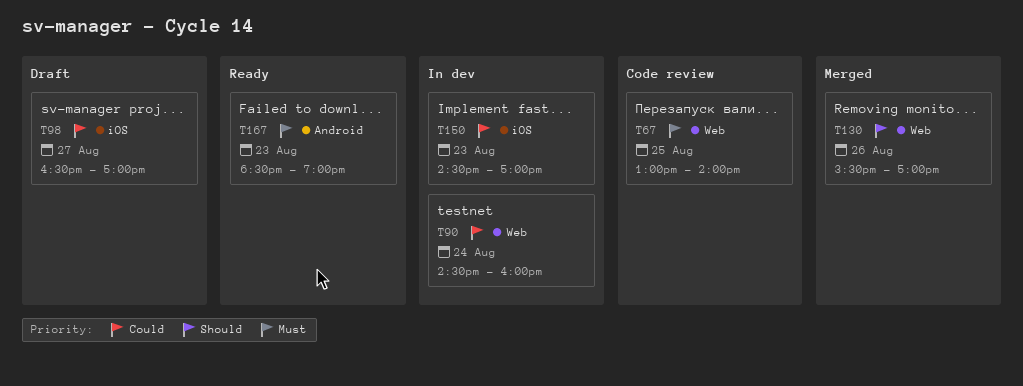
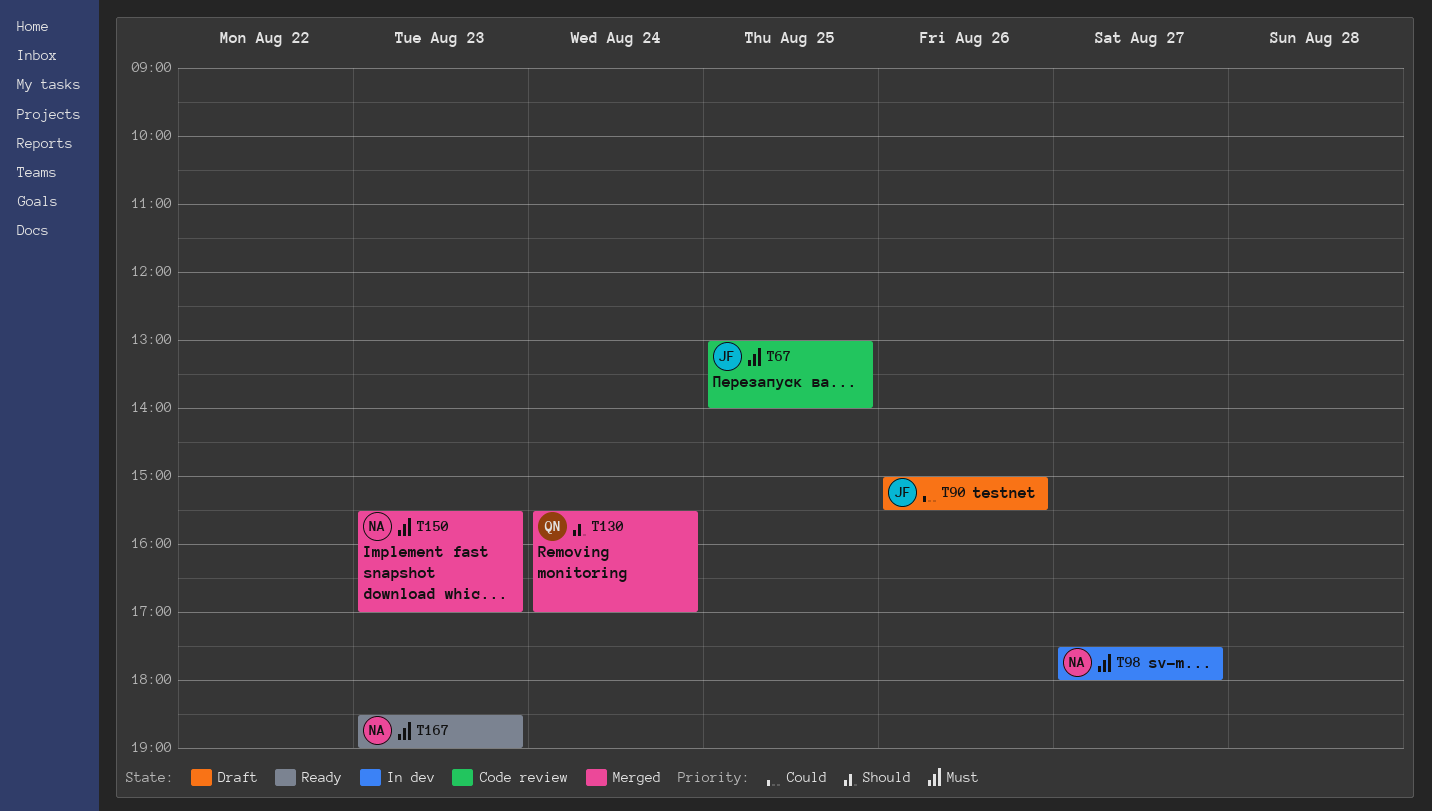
T90, status: In dev -> Draft
T90, day: Aug 24 -> Aug 26
T90, begins: 14:30 -> 15:00
T90, ends: 16:00 -> 15:30
T98, status: Draft -> In dev
T98, priority: Could -> Must
T98, begins: 16:30 -> 17:30
T98, ends: 17:00 -> 18:00
T130, day: Aug 26 -> Aug 24
T150, status: In dev -> Merged
T150, priority: Could -> Must
T150, begins: 14:30 -> 15:30

